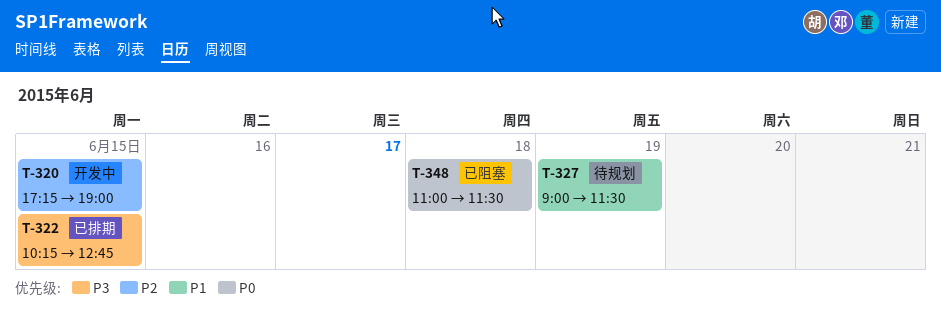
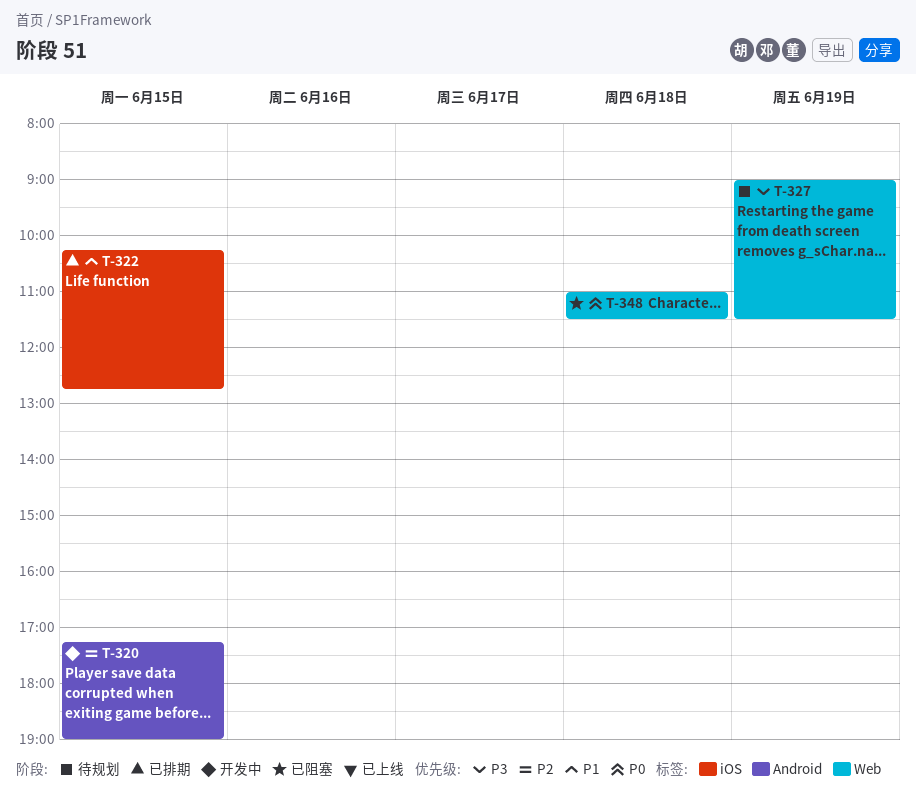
T-322, priority: P3 -> P1
T-327, priority: P1 -> P3

